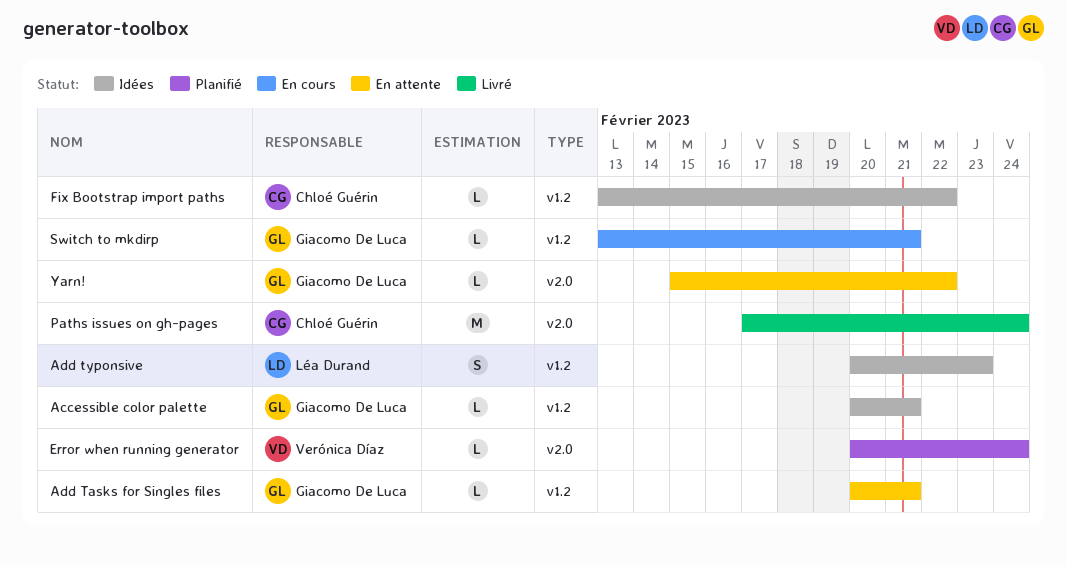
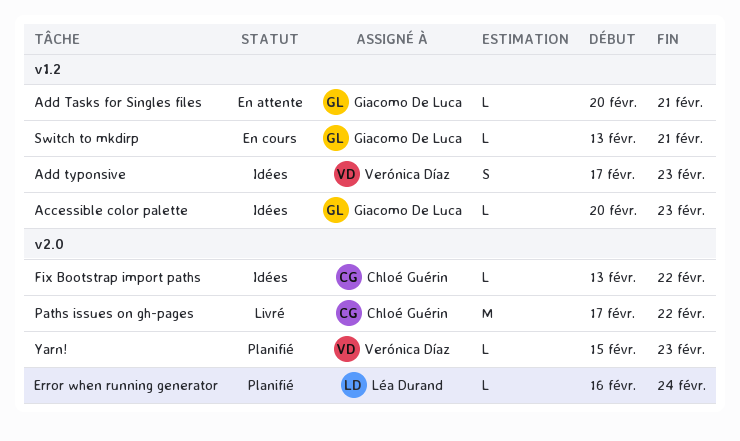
Accessible color palette, due: Feb 21 -> Feb 23
Add typonsive, owner: Léa Durand -> Verónica Díaz
Add typonsive, start: Feb 20 -> Feb 17
Error when running generator, owner: Verónica Díaz -> Léa Durand
Error when running generator, start: Feb 20 -> Feb 16
Fix Bootstrap import paths, label: v1.2 -> v2.0
Paths issues on gh-pages, due: Feb 24 -> Feb 22
Yarn!, status: En attente -> Planifié
Yarn!, owner: Giacomo De Luca -> Verónica Díaz
Yarn!, due: Feb 22 -> Feb 23

